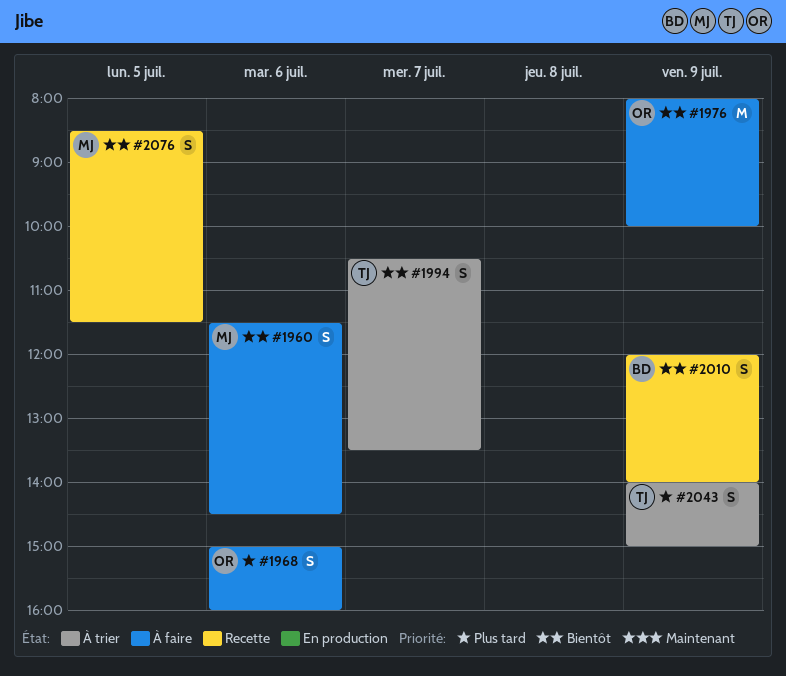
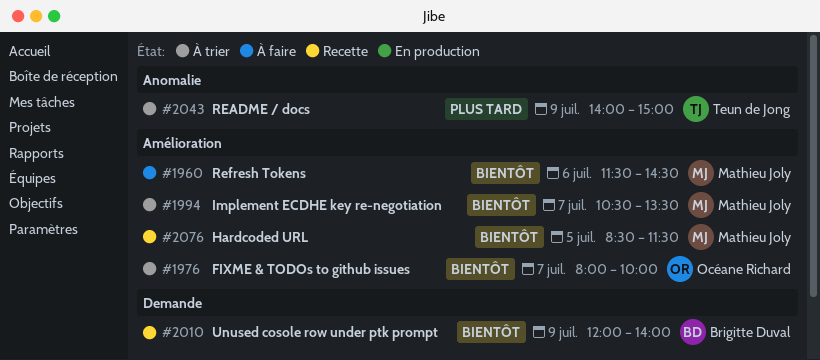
#1968: present -> none
#1976, status: À faire -> À trier
#1976, day: Jul 9 -> Jul 7
#1994, owner: Teun de Jong -> Mathieu Joly

